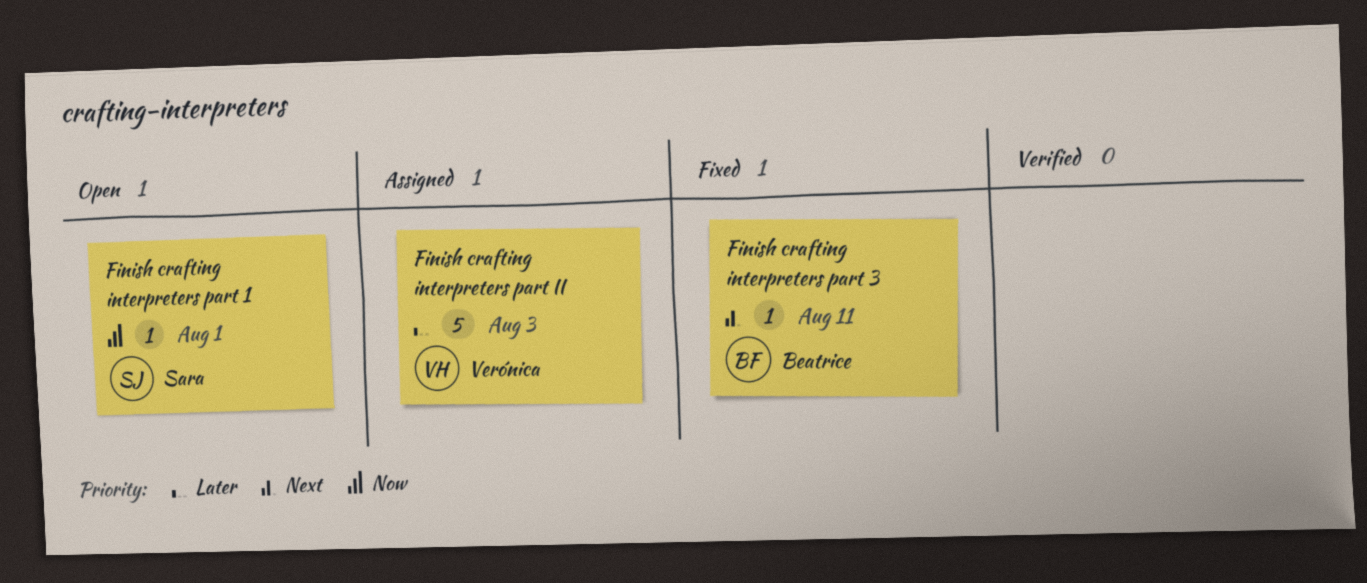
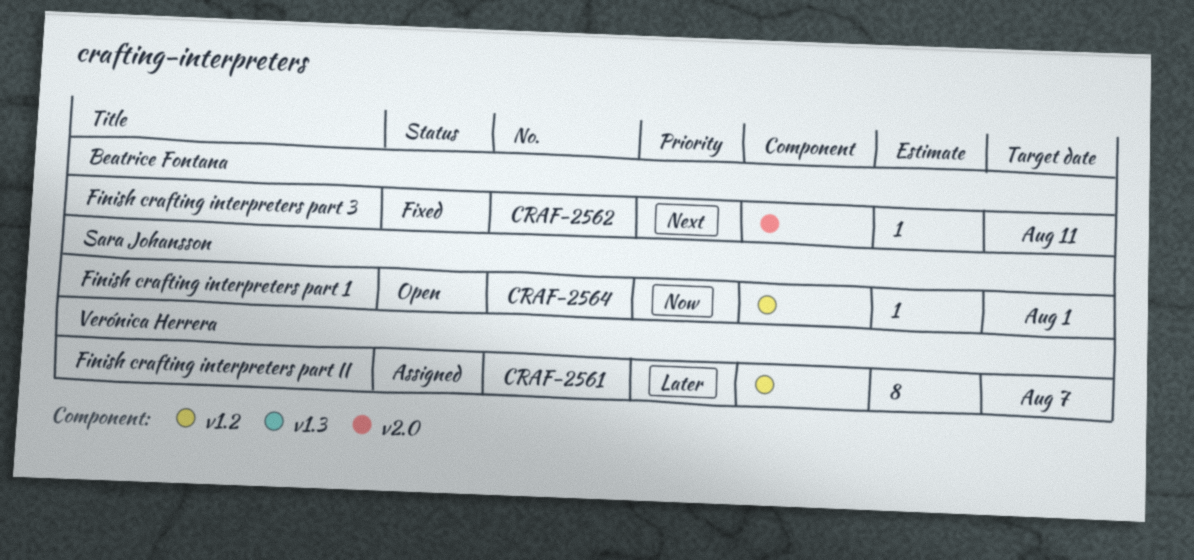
Finish crafting interpreters part II, estimate: 5 -> 8
Finish crafting interpreters part II, due: Aug 3 -> Aug 7

